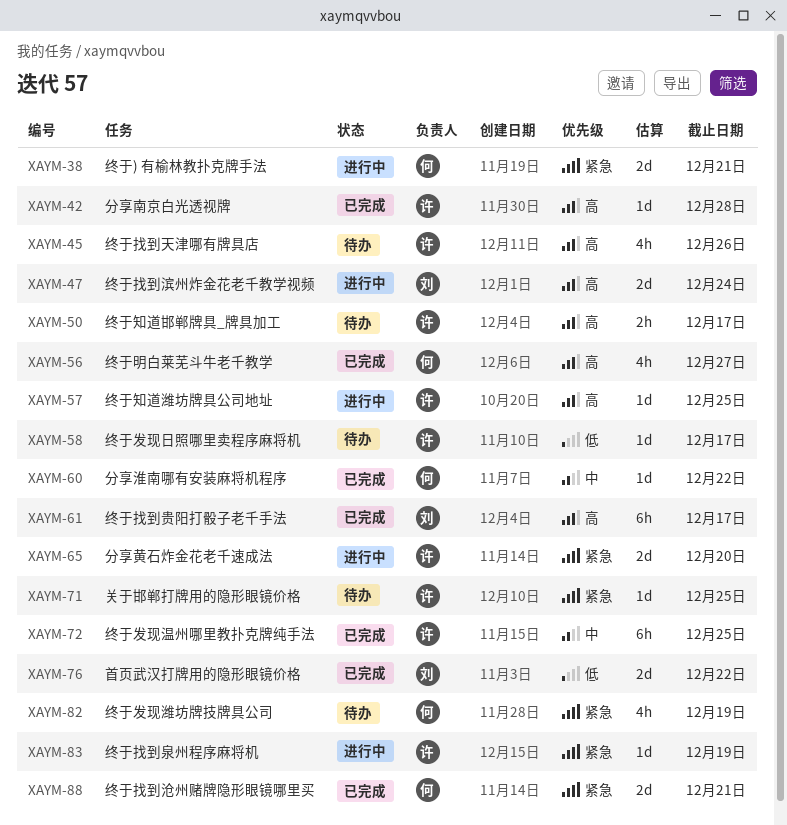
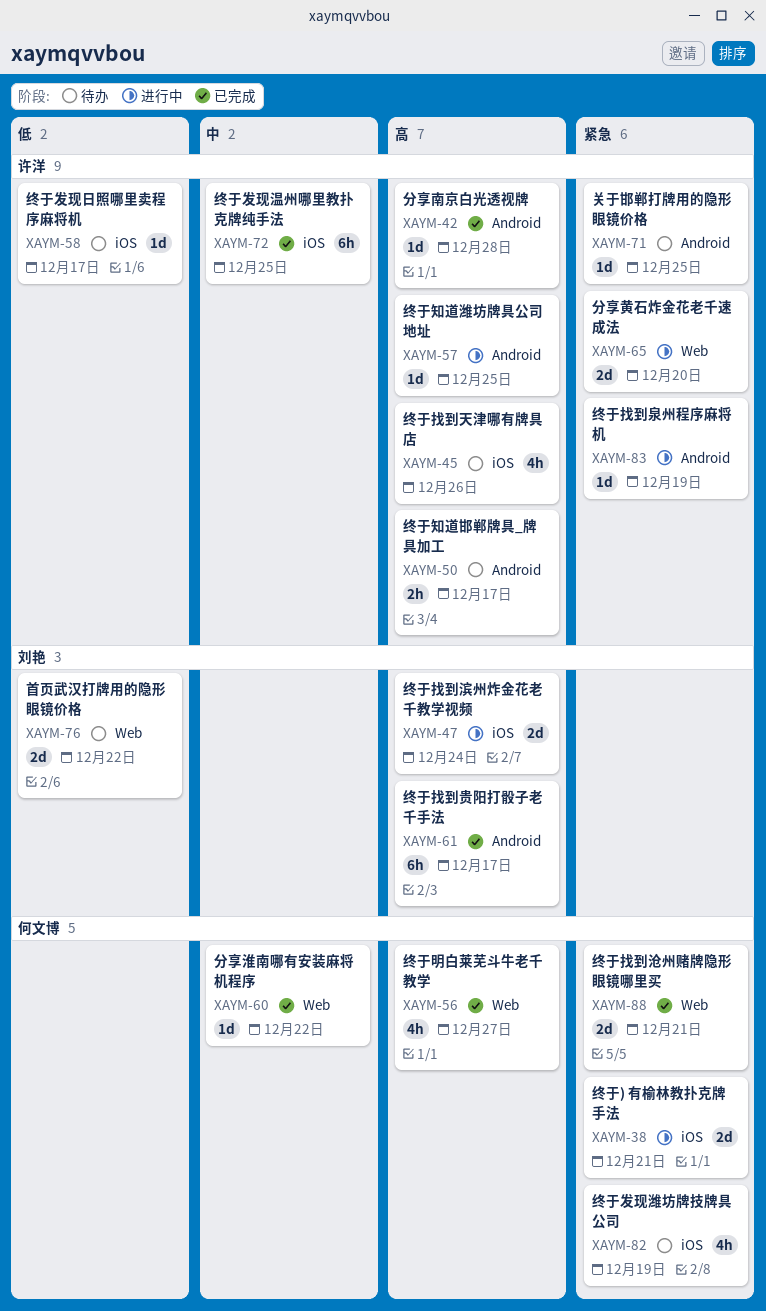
XAYM-76, status: 已完成 -> 待办

